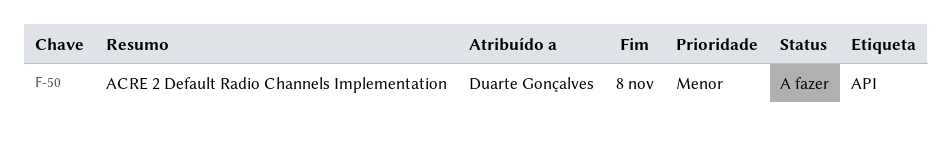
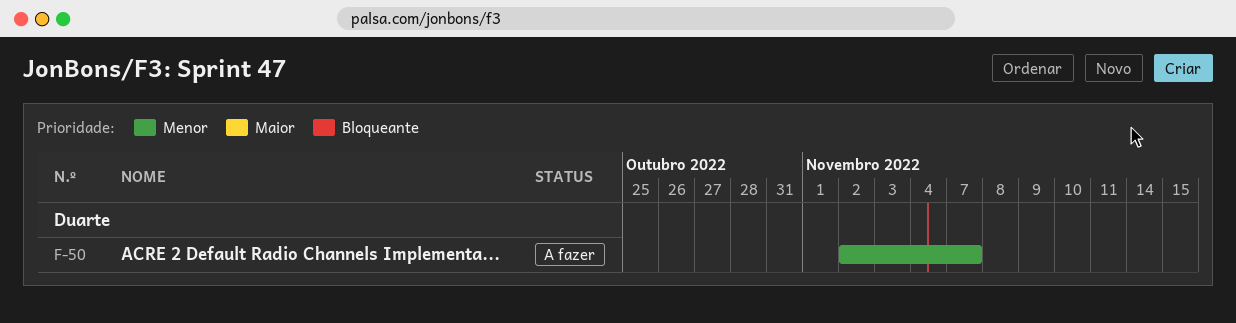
F-50, due: Nov 8 -> Nov 7

